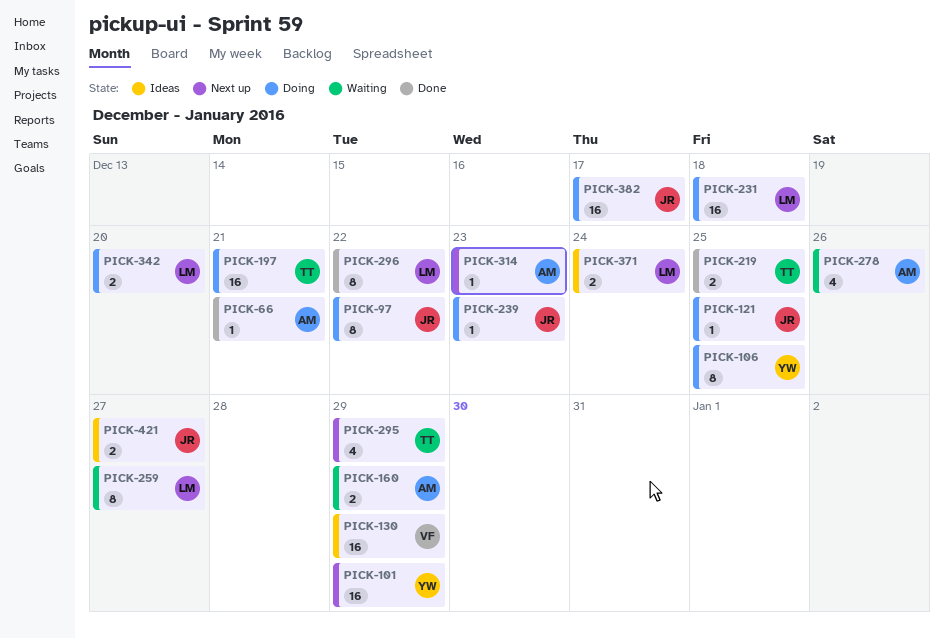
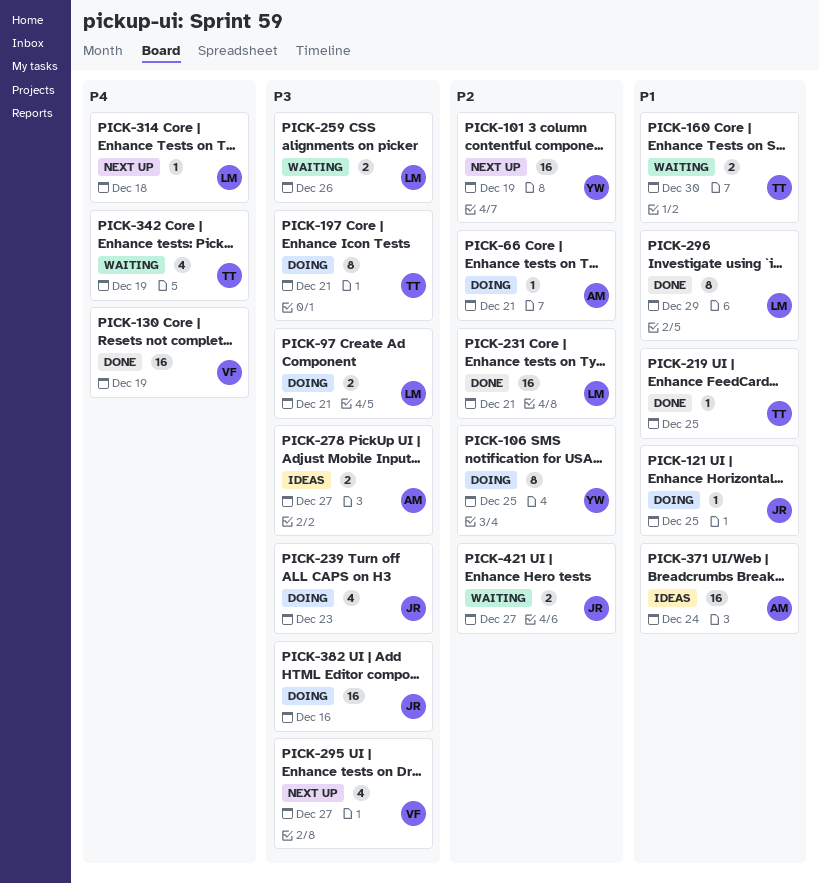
PICK-66, status: Done -> Doing
PICK-97, owner: JR -> LM
PICK-97, estimate: 8 -> 2
PICK-97, due: Dec 22 -> Dec 21
PICK-101, due: Dec 29 -> Dec 19
PICK-130, status: Ideas -> Done
PICK-130, due: Dec 29 -> Dec 19
PICK-160, owner: AM -> TT
PICK-160, due: Dec 29 -> Dec 30
PICK-197, estimate: 16 -> 8
PICK-219, estimate: 2 -> 1
PICK-231, status: Doing -> Done
PICK-231, due: Dec 18 -> Dec 21
PICK-239, estimate: 1 -> 4
PICK-259, estimate: 8 -> 2
PICK-259, due: Dec 27 -> Dec 26
PICK-278, status: Waiting -> Ideas
PICK-278, estimate: 4 -> 2
PICK-278, due: Dec 26 -> Dec 27
PICK-295, owner: TT -> VF
PICK-295, due: Dec 29 -> Dec 27
PICK-296, due: Dec 22 -> Dec 29
PICK-314, owner: AM -> LM
PICK-314, due: Dec 23 -> Dec 18
PICK-342, status: Doing -> Waiting
PICK-342, owner: LM -> TT
PICK-342, estimate: 2 -> 4
PICK-342, due: Dec 20 -> Dec 19
PICK-371, owner: LM -> AM
PICK-371, estimate: 2 -> 16
PICK-382, due: Dec 17 -> Dec 16
PICK-421, status: Ideas -> Waiting

